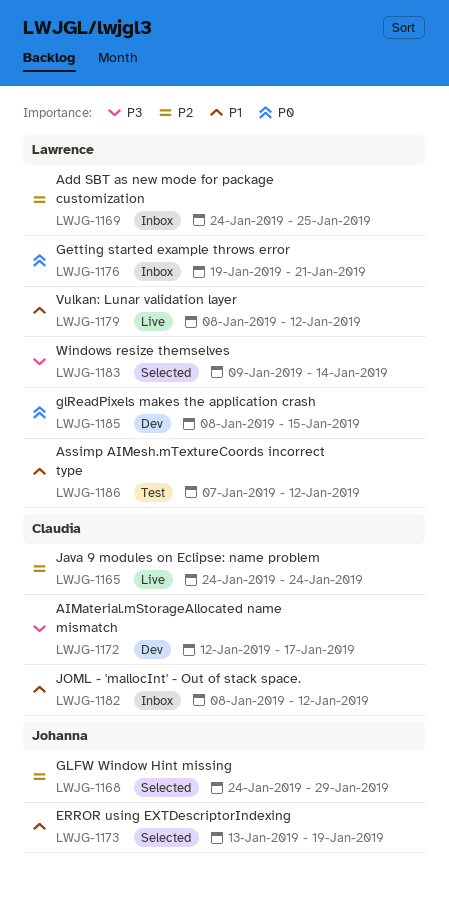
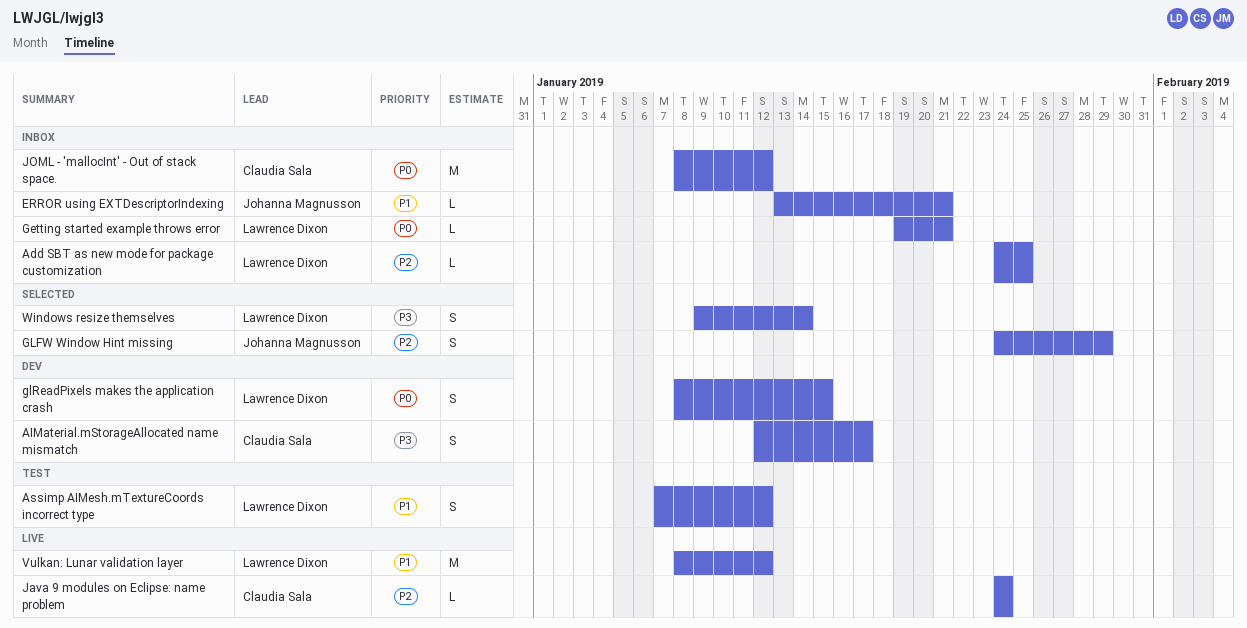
ERROR using EXTDescriptorIndexing, status: Selected -> Inbox
ERROR using EXTDescriptorIndexing, due: Jan 19 -> Jan 21
JOML - 'mallocInt' - Out of stack space., priority: P1 -> P0

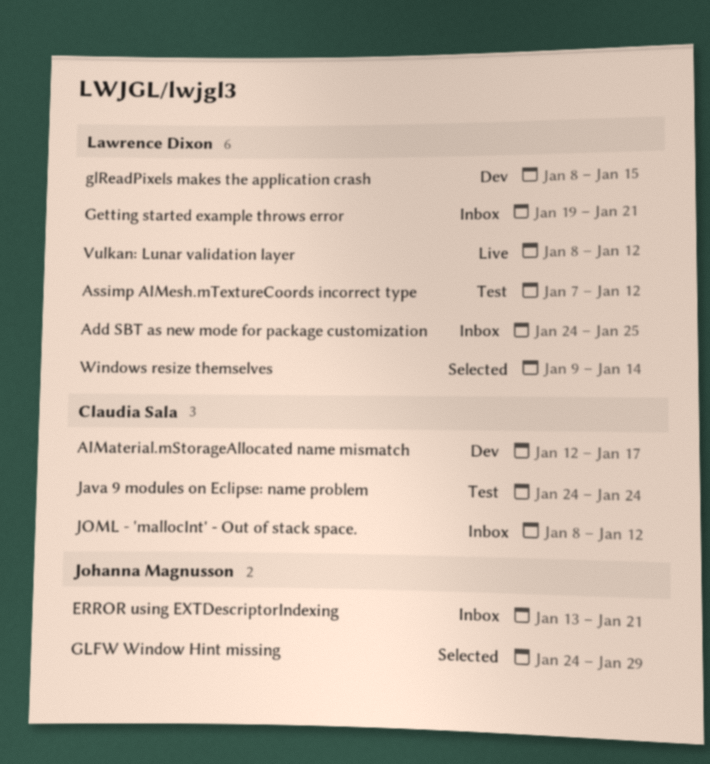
Java 9 modules on Eclipse: name problem, status: Live -> Test

